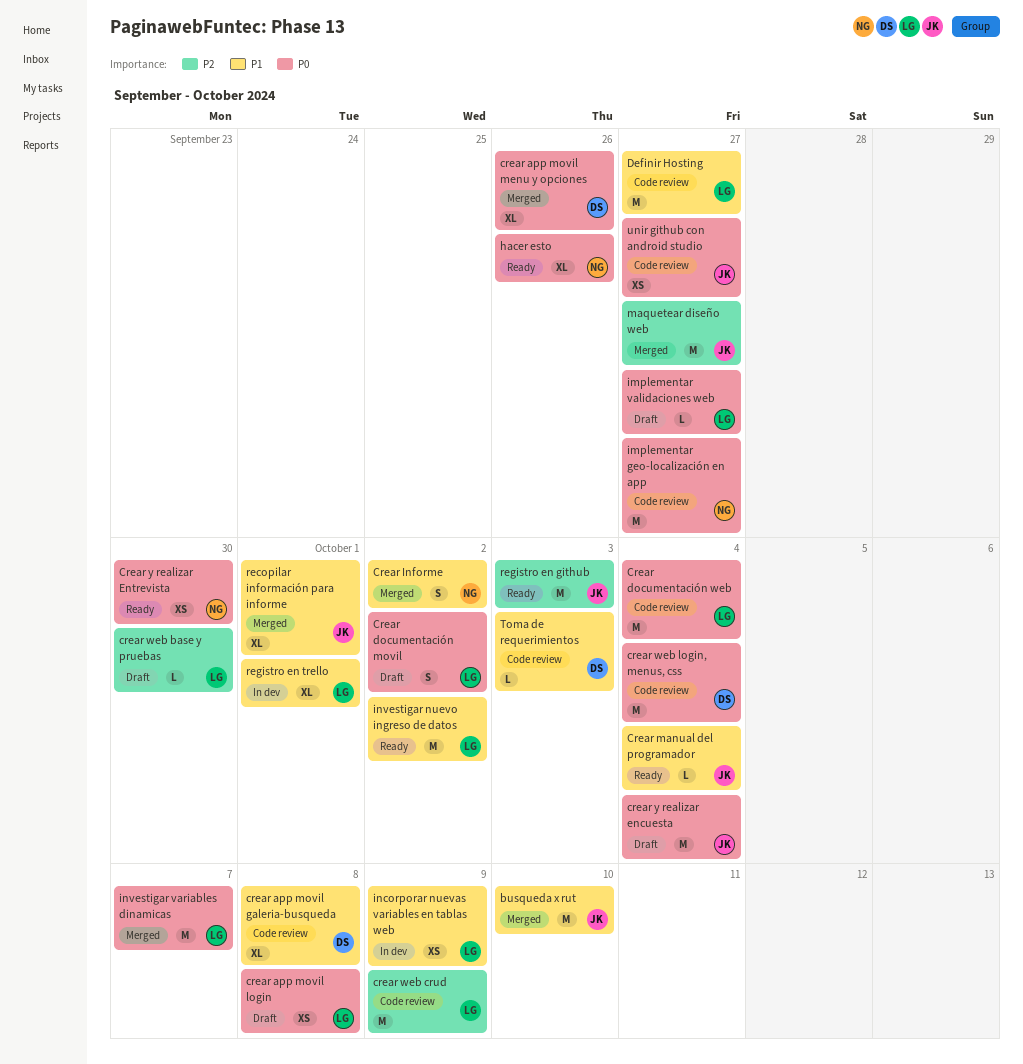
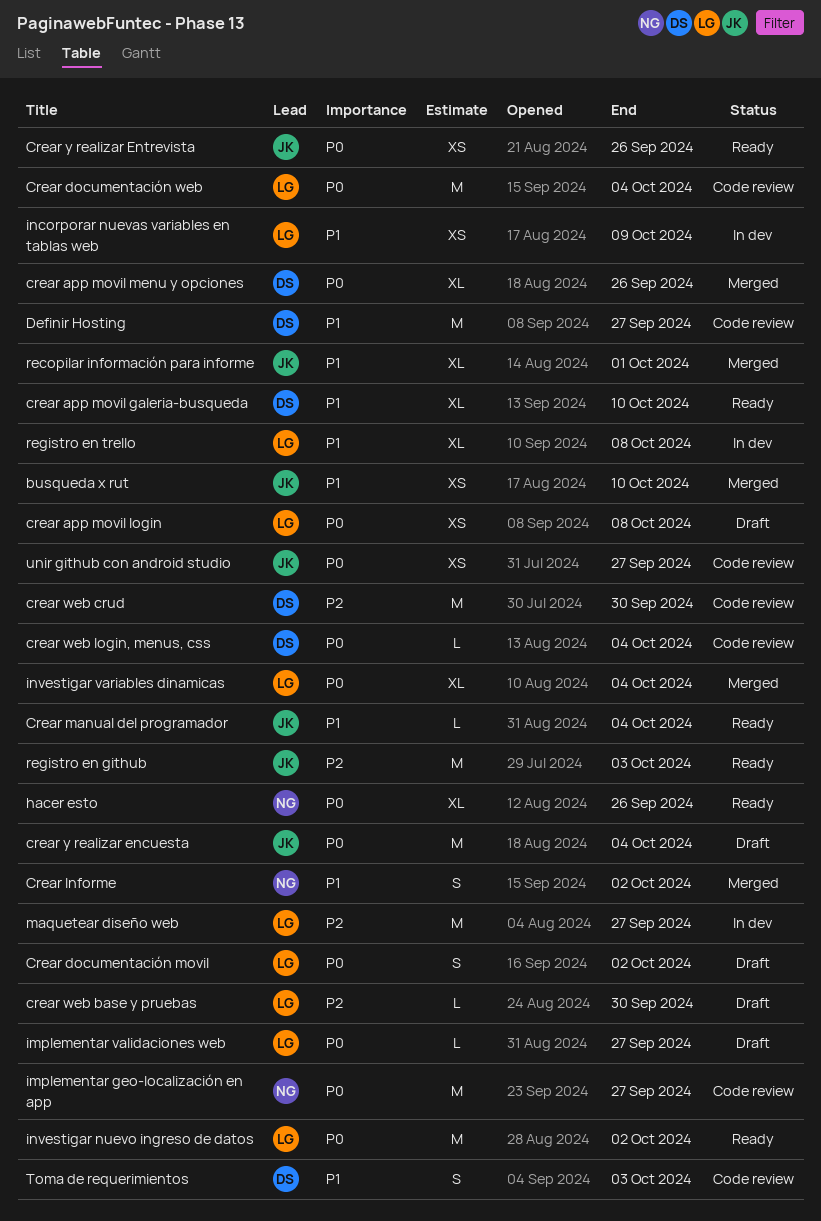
busqueda x rut, estimate: M -> XS
crear app movil galeria-busqueda, status: Code review -> Ready
crear app movil galeria-busqueda, due: Oct 8 -> Oct 10
crear web crud, owner: LG -> DS
crear web crud, due: Oct 9 -> Sep 30
crear web login, menus, css, estimate: M -> L
Crear y realizar Entrevista, owner: NG -> JK
Crear y realizar Entrevista, due: Sep 30 -> Sep 26
Definir Hosting, owner: LG -> DS
investigar nuevo ingreso de datos, priority: P1 -> P0
investigar variables dinamicas, estimate: M -> XL
investigar variables dinamicas, due: Oct 7 -> Oct 4
maquetear diseño web, status: Merged -> In dev
maquetear diseño web, owner: JK -> LG
registro en trello, due: Oct 1 -> Oct 8
Toma de requerimientos, estimate: L -> S

